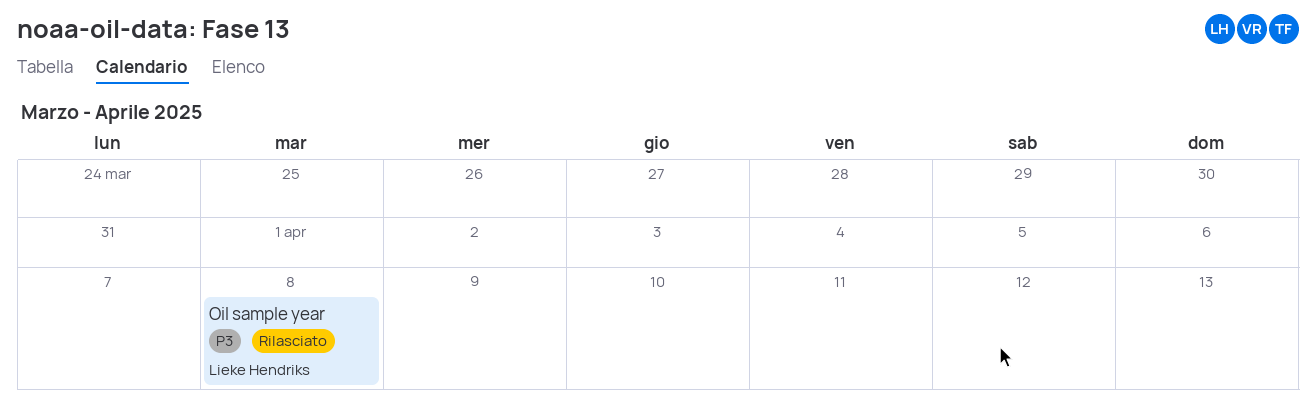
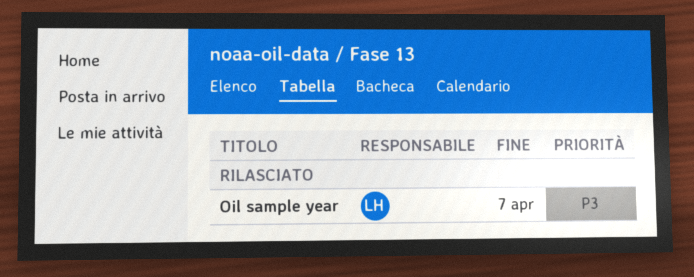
Oil sample year, due: Apr 8 -> Apr 7

